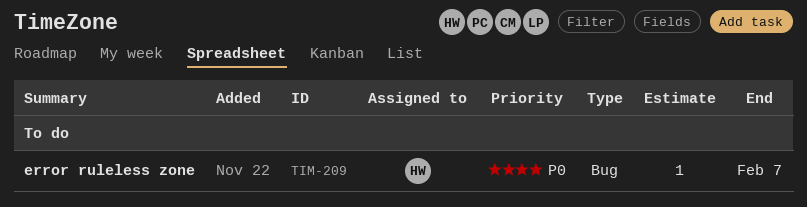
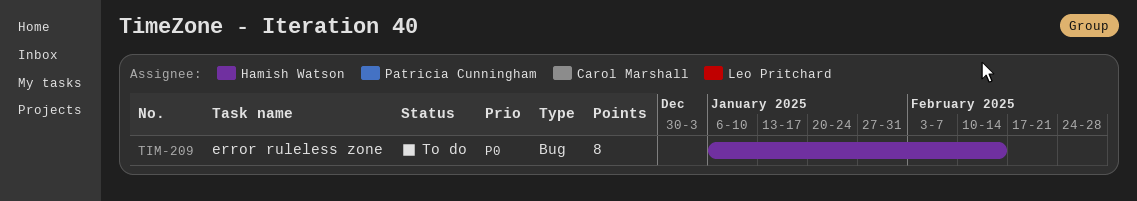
TIM-209, estimate: 1 -> 8
TIM-209, due: Feb 7 -> Feb 14

